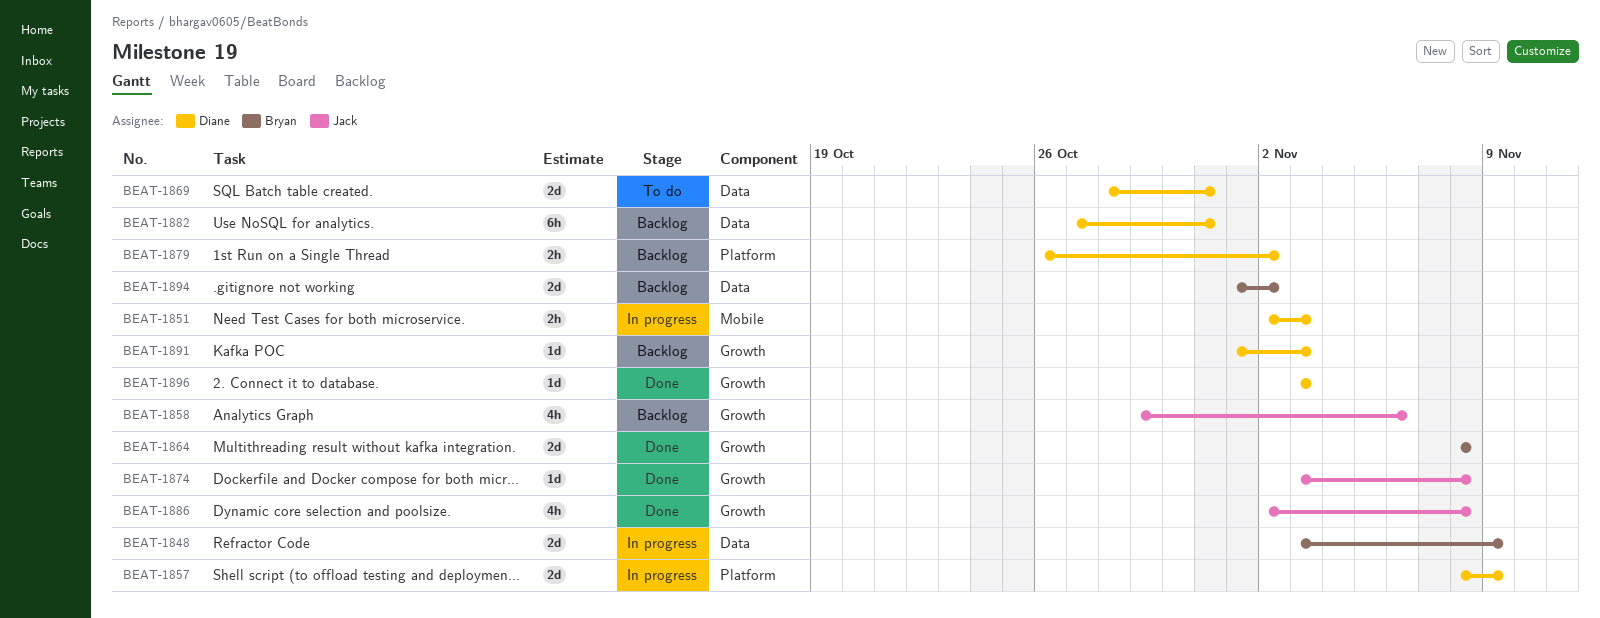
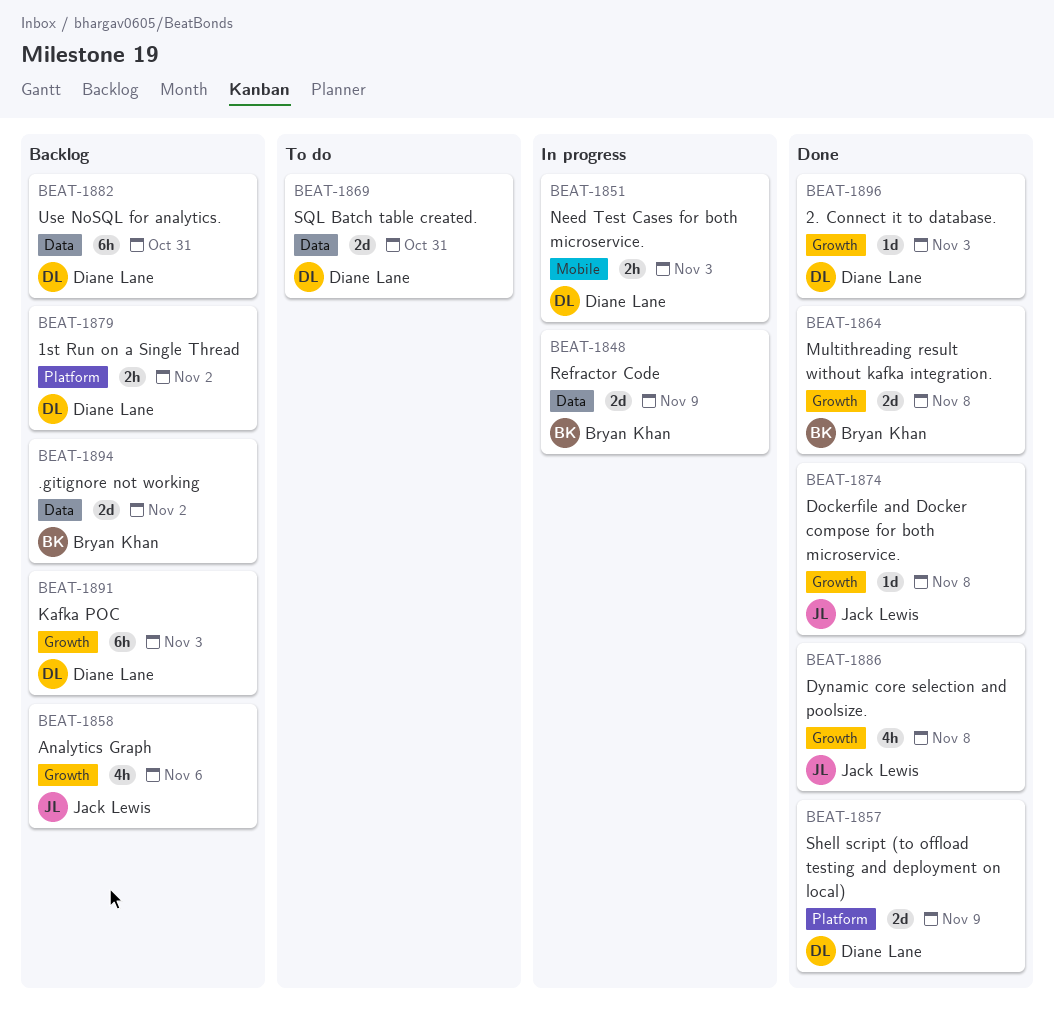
BEAT-1857, status: In progress -> Done
BEAT-1891, estimate: 1d -> 6h

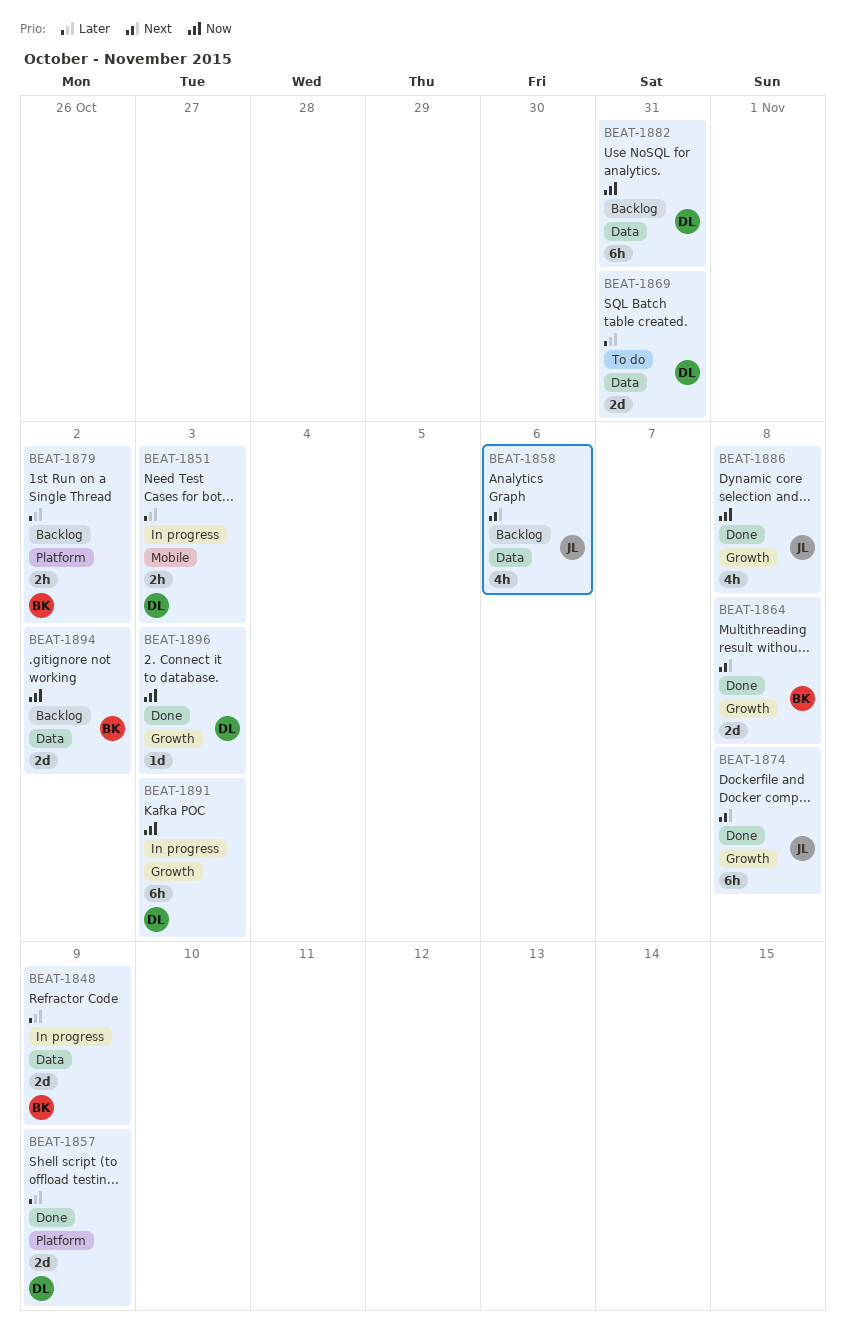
BEAT-1858, label: Growth -> Data
BEAT-1874, estimate: 1d -> 6h
BEAT-1879, owner: Diane Lane -> Bryan Khan
BEAT-1891, status: Backlog -> In progress

